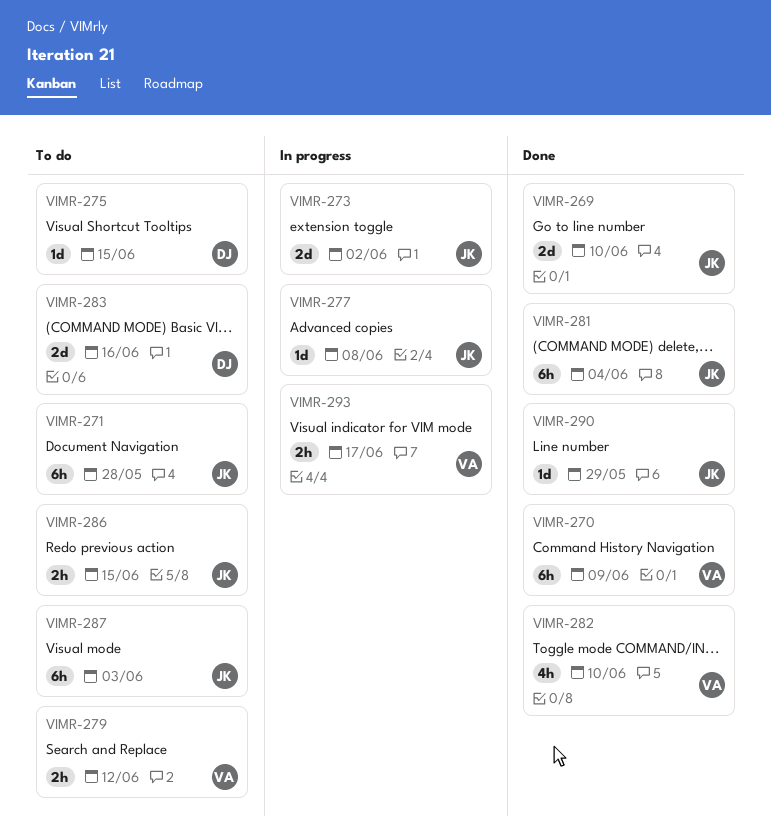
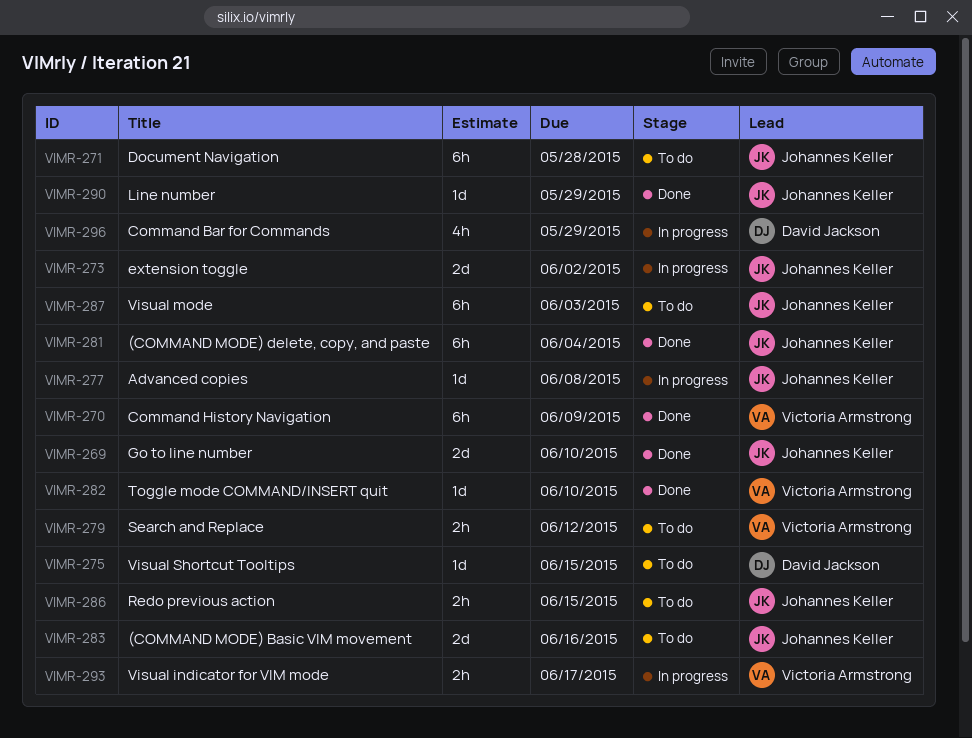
VIMR-282, estimate: 4h -> 1d
VIMR-283, owner: David Jackson -> Johannes Keller
VIMR-296: none -> present

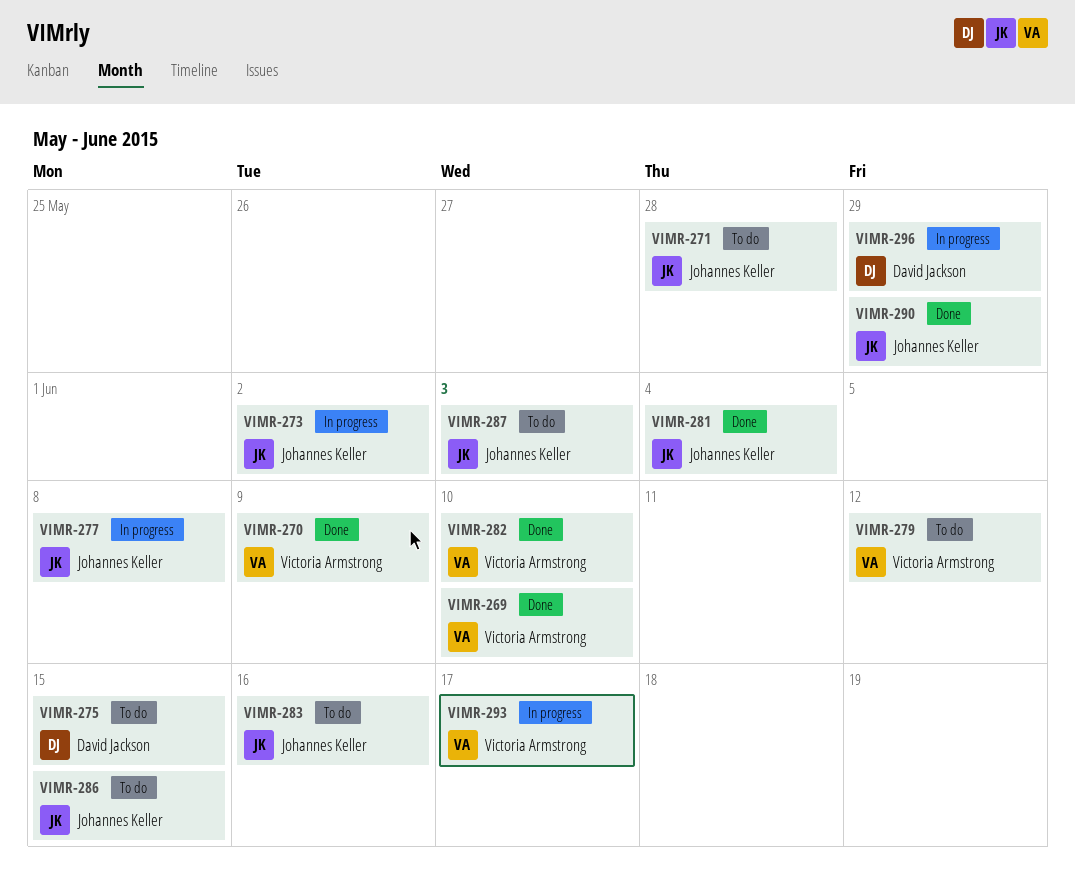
VIMR-269, owner: Johannes Keller -> Victoria Armstrong

